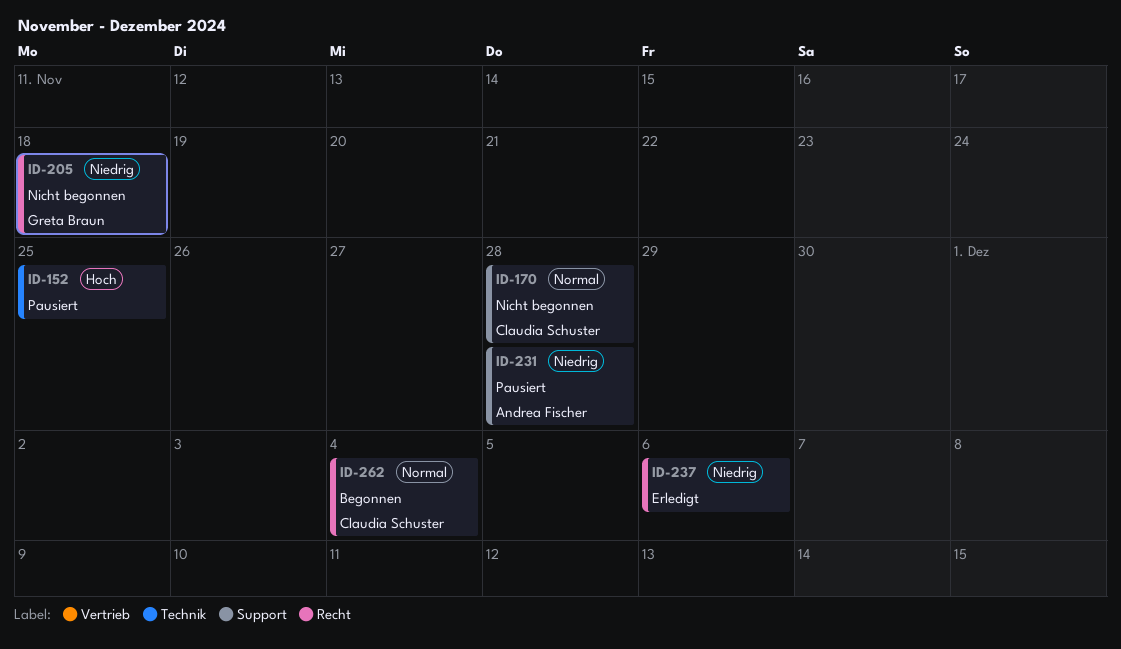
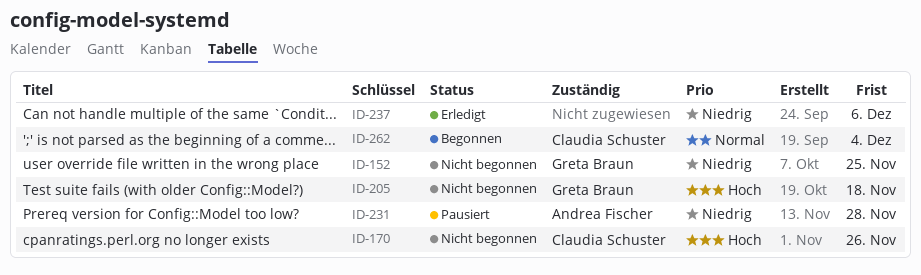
ID-152, status: Pausiert -> Nicht begonnen
ID-152, owner: none -> Greta Braun
ID-152, priority: Hoch -> Niedrig
ID-170, priority: Normal -> Hoch
ID-170, due: Nov 28 -> Nov 26
ID-205, priority: Niedrig -> Hoch

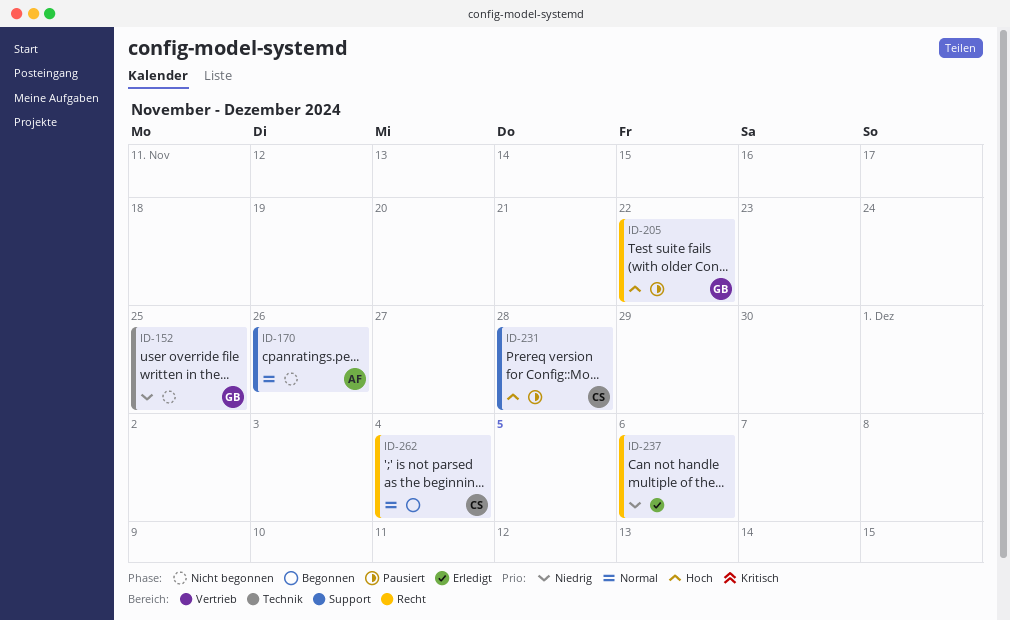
ID-170, owner: Claudia Schuster -> Andrea Fischer
ID-170, priority: Hoch -> Normal
ID-205, status: Nicht begonnen -> Pausiert
ID-205, due: Nov 18 -> Nov 22
ID-231, owner: Andrea Fischer -> Claudia Schuster
ID-231, priority: Niedrig -> Hoch

